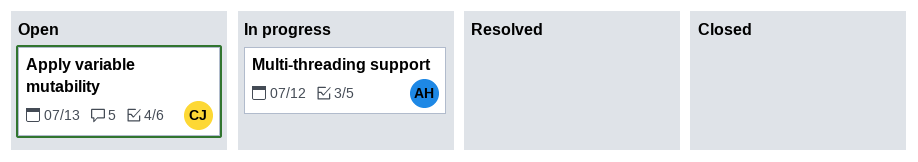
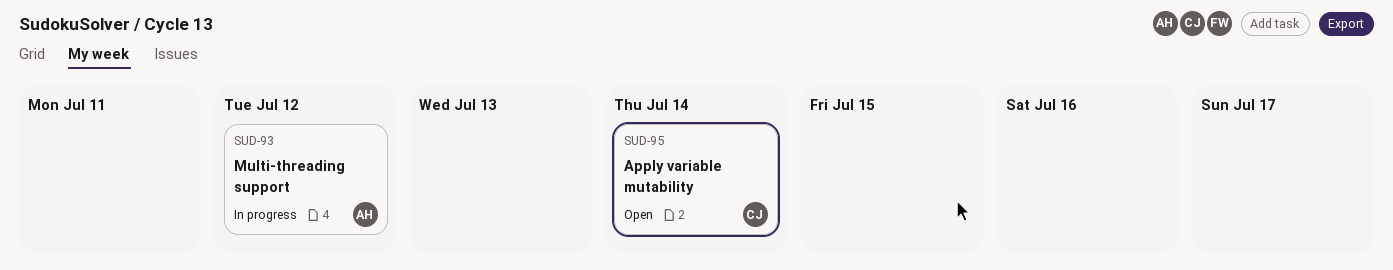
Apply variable mutability, due: Jul 13 -> Jul 14

